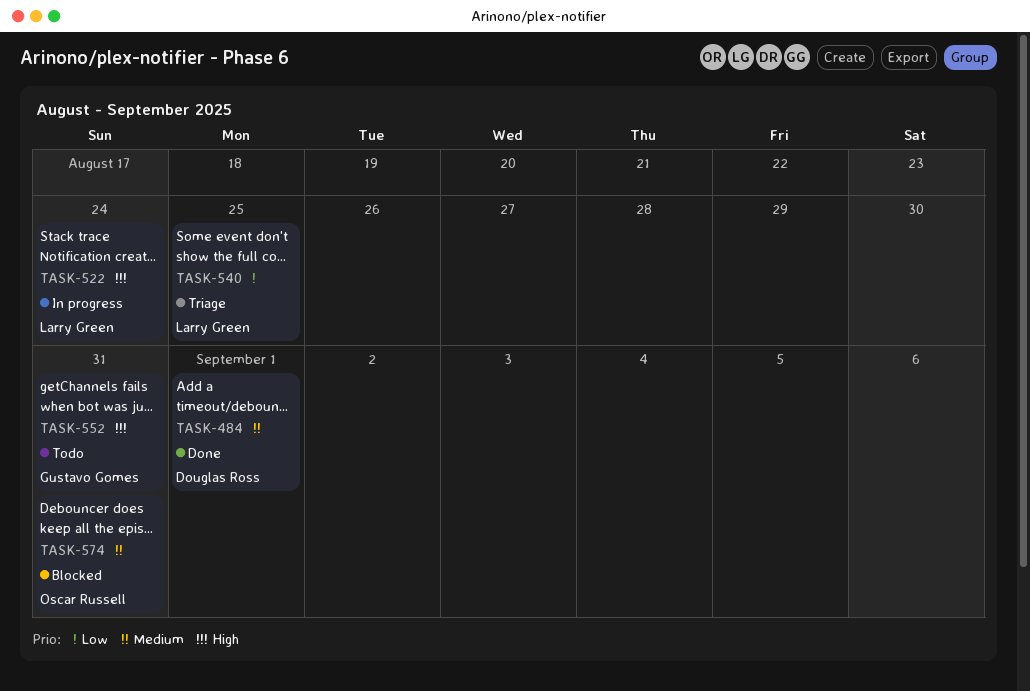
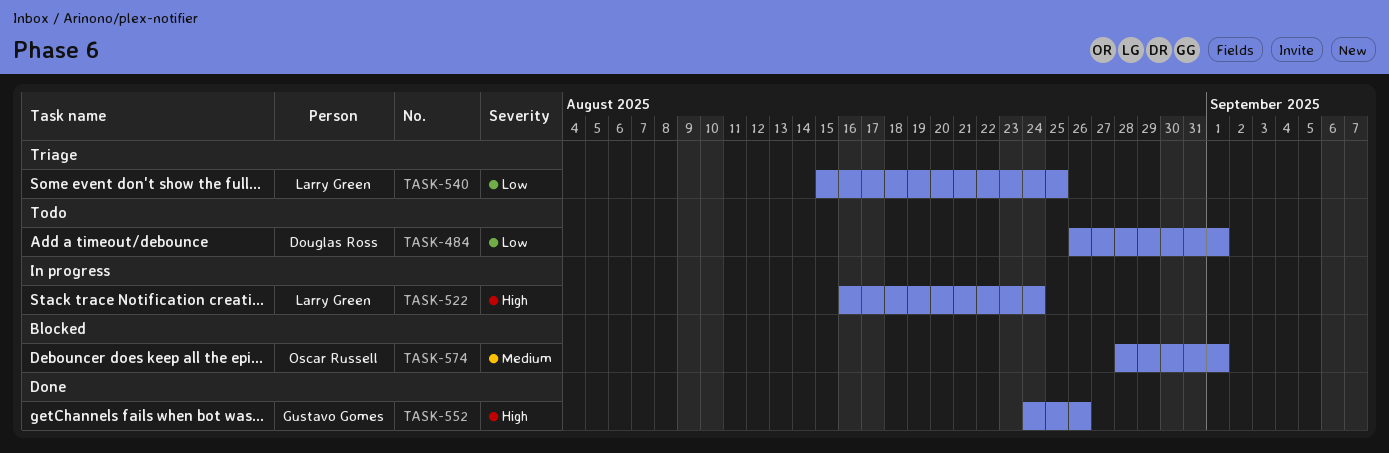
TASK-484, status: Done -> Todo
TASK-484, priority: Medium -> Low
TASK-552, status: Todo -> Done
TASK-552, due: Aug 31 -> Aug 26
TASK-574, due: Aug 31 -> Sep 1

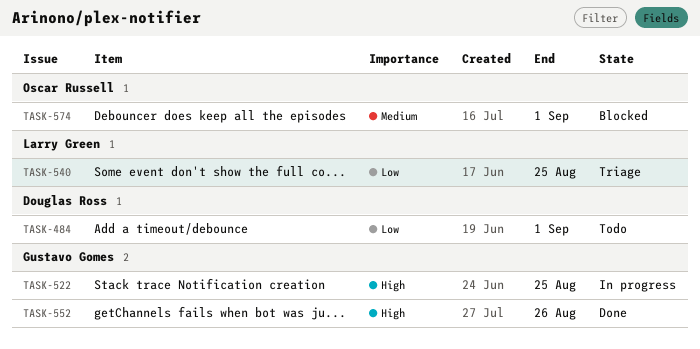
TASK-522, owner: Larry Green -> Gustavo Gomes
TASK-522, due: Aug 24 -> Aug 25

